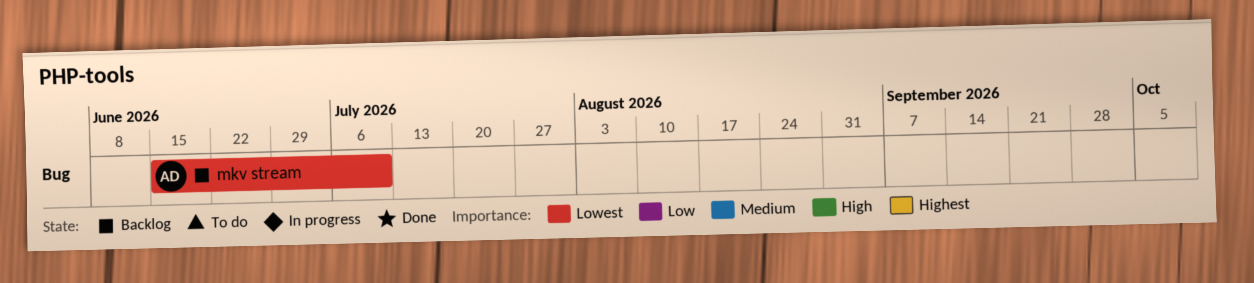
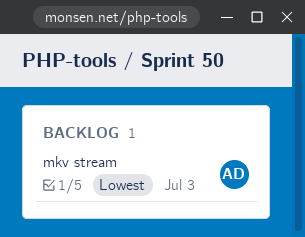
mkv stream, due: Jul 10 -> Jul 3

